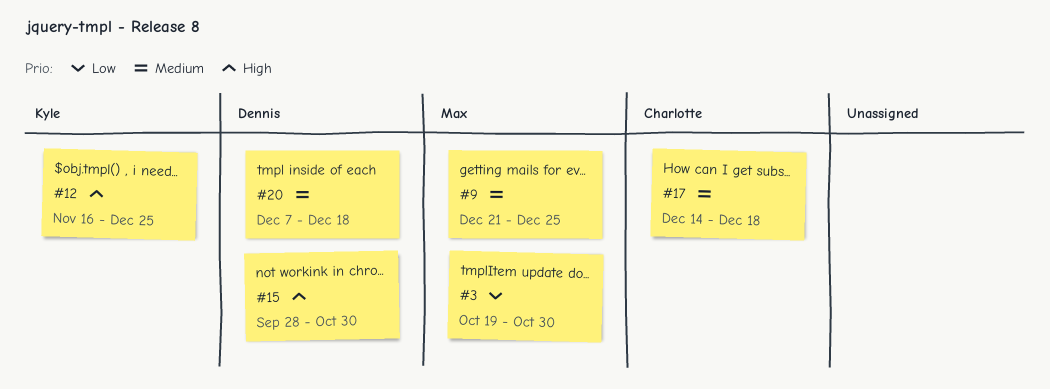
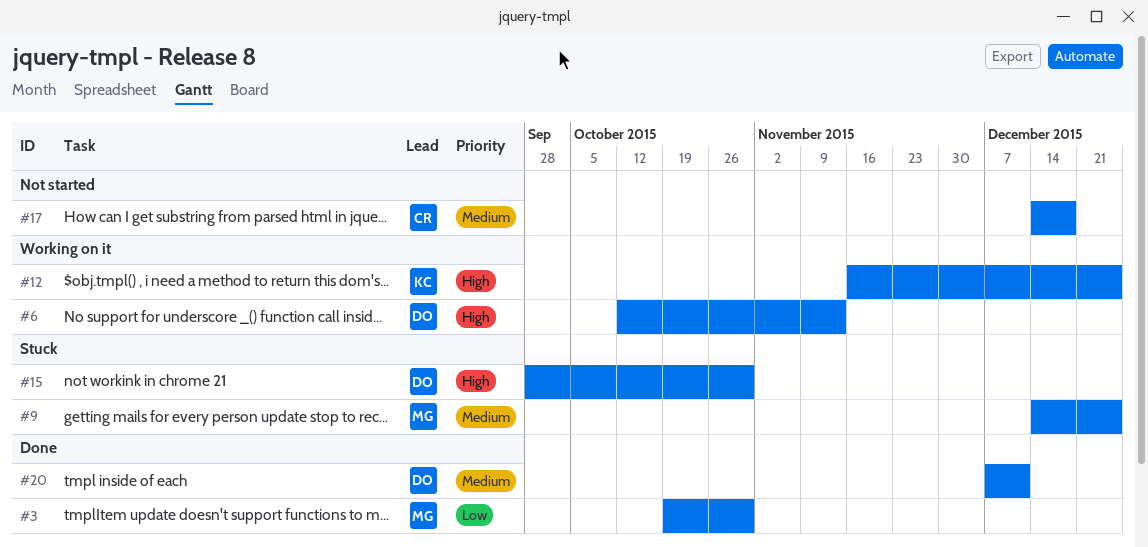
#6: none -> present
#9, start: Dec 21 -> Dec 14
#20, due: Dec 18 -> Dec 11

